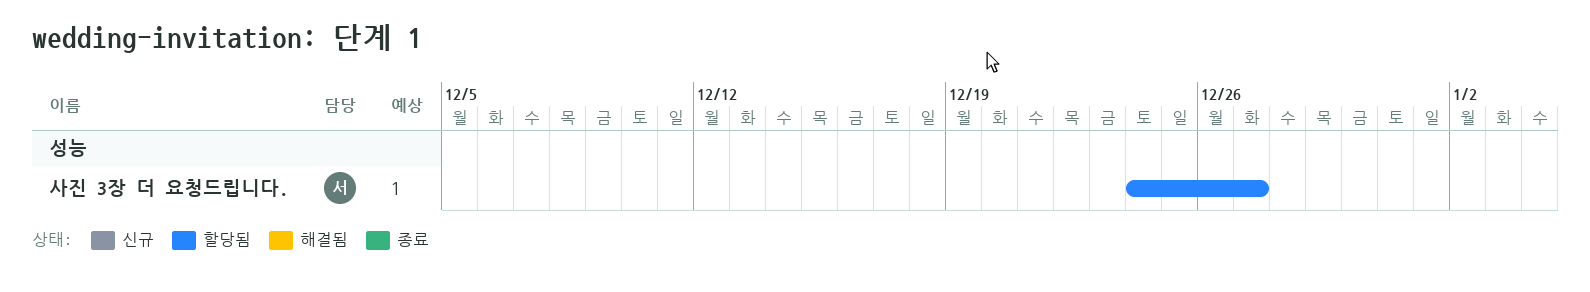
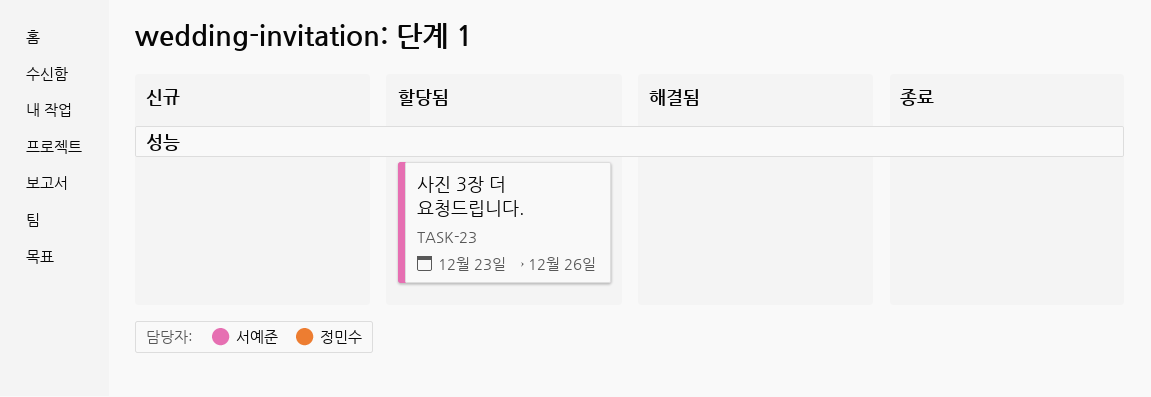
사진 3장 더 요청드립니다., start: Dec 24 -> Dec 23
사진 3장 더 요청드립니다., due: Dec 27 -> Dec 26

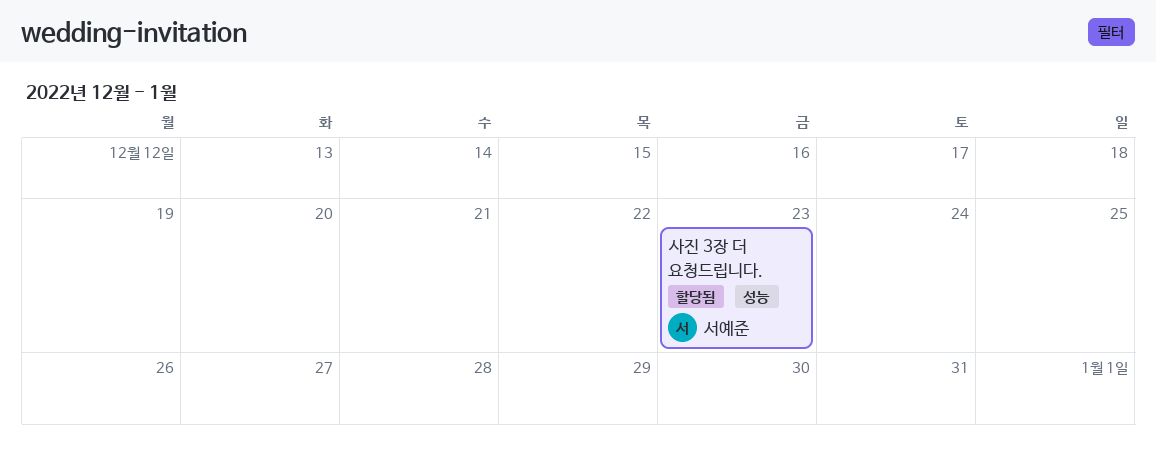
사진 3장 더 요청드립니다., due: Dec 26 -> Dec 23

